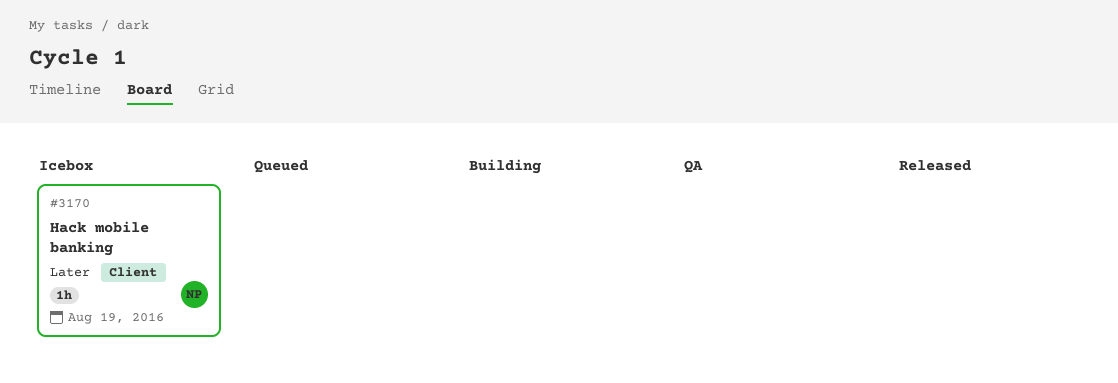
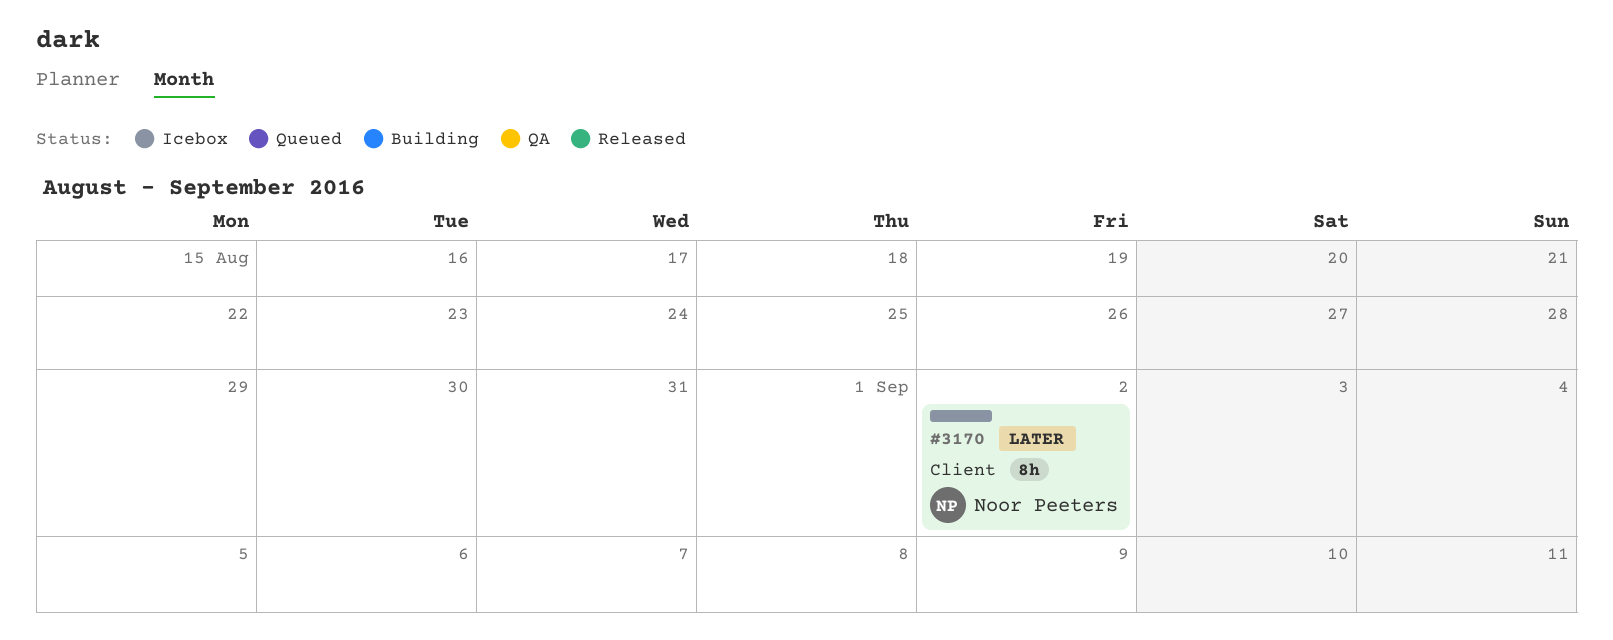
#3170, estimate: 1h -> 8h
#3170, due: Aug 19 -> Sep 2

